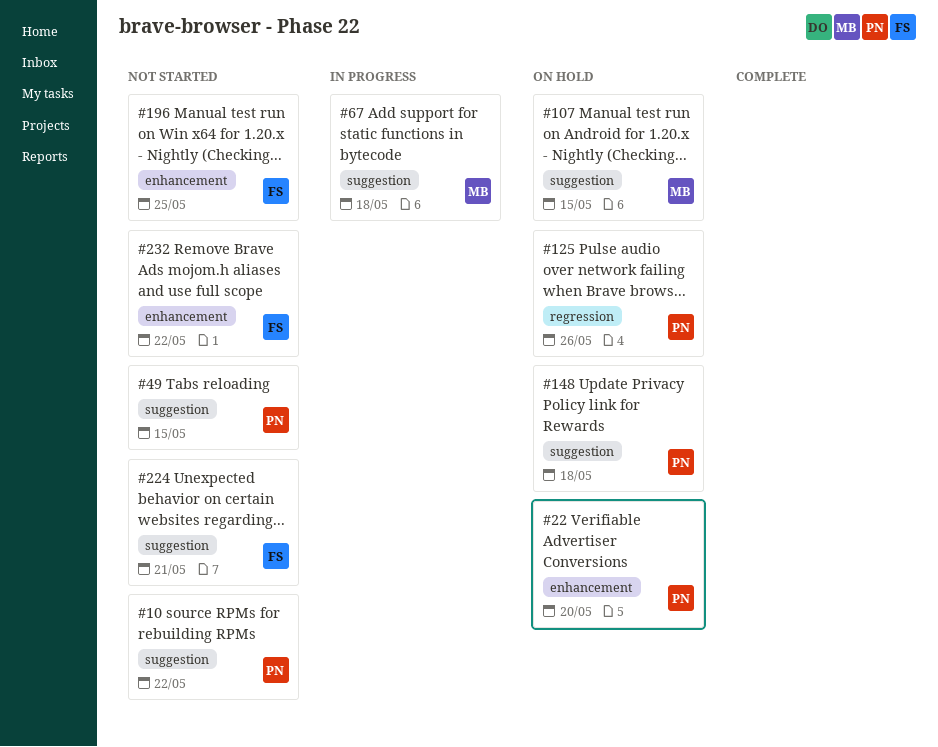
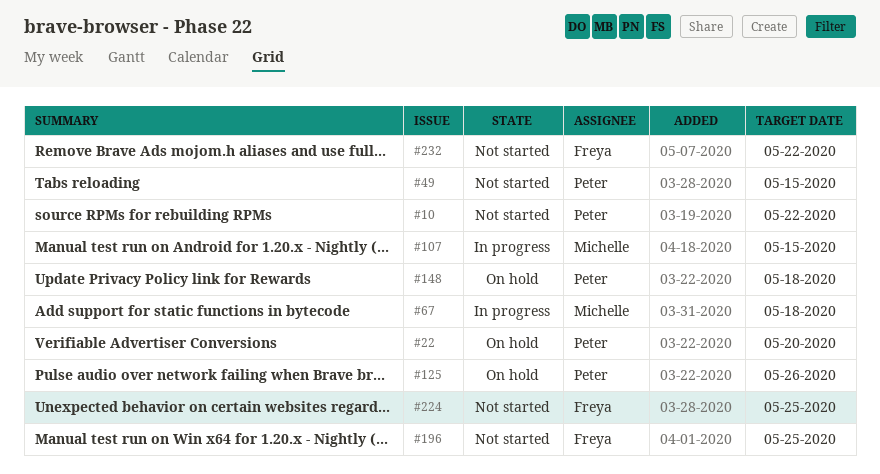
#107, status: On hold -> In progress
#224, due: May 21 -> May 25

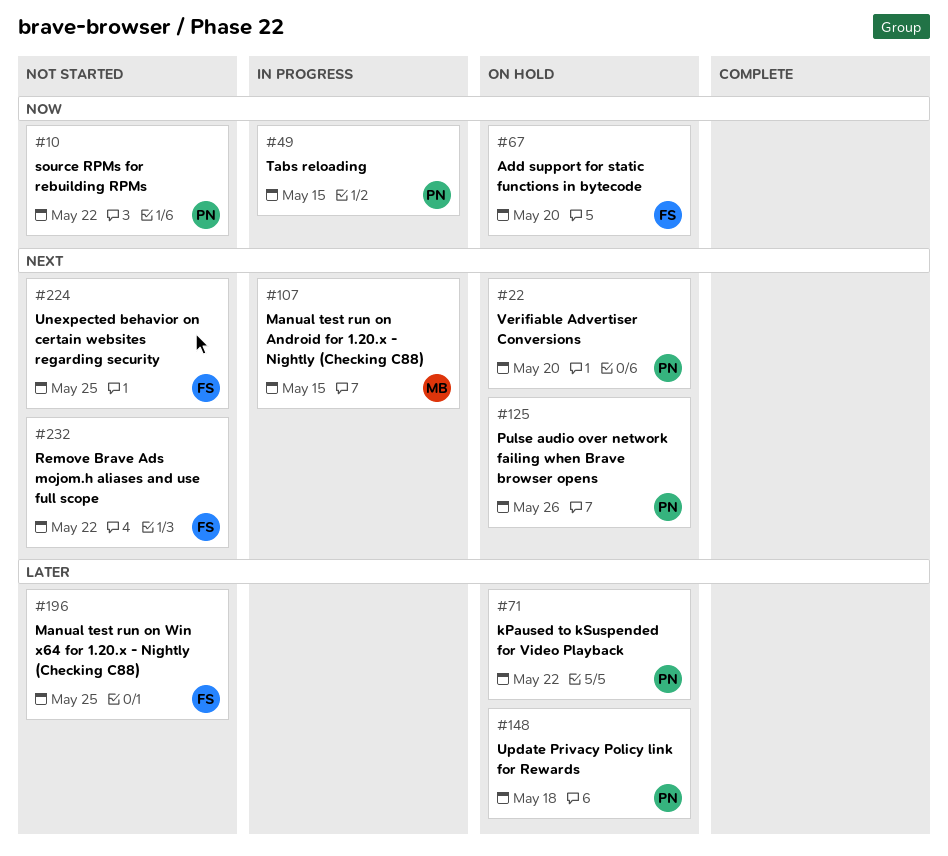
#49, status: Not started -> In progress
#67, status: In progress -> On hold
#67, owner: Michelle -> Freya
#67, due: May 18 -> May 20
#71: none -> present

